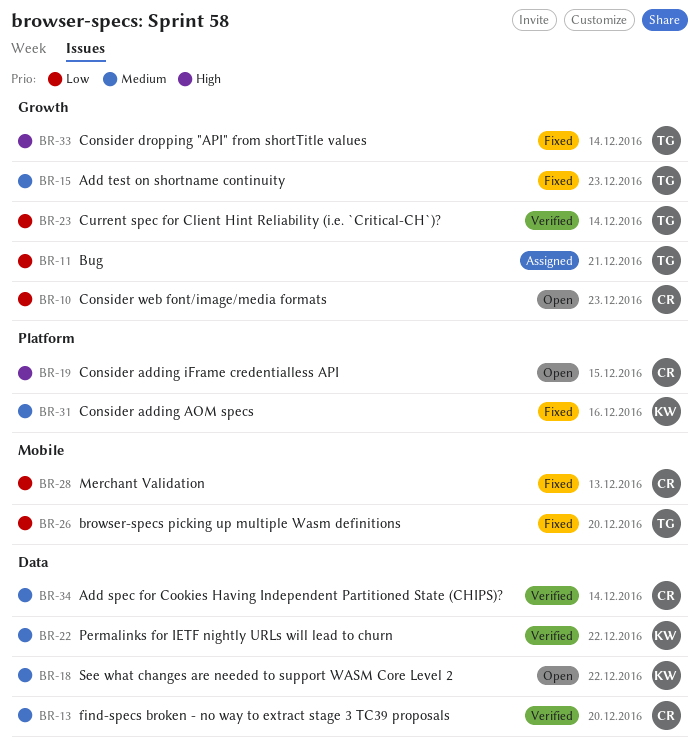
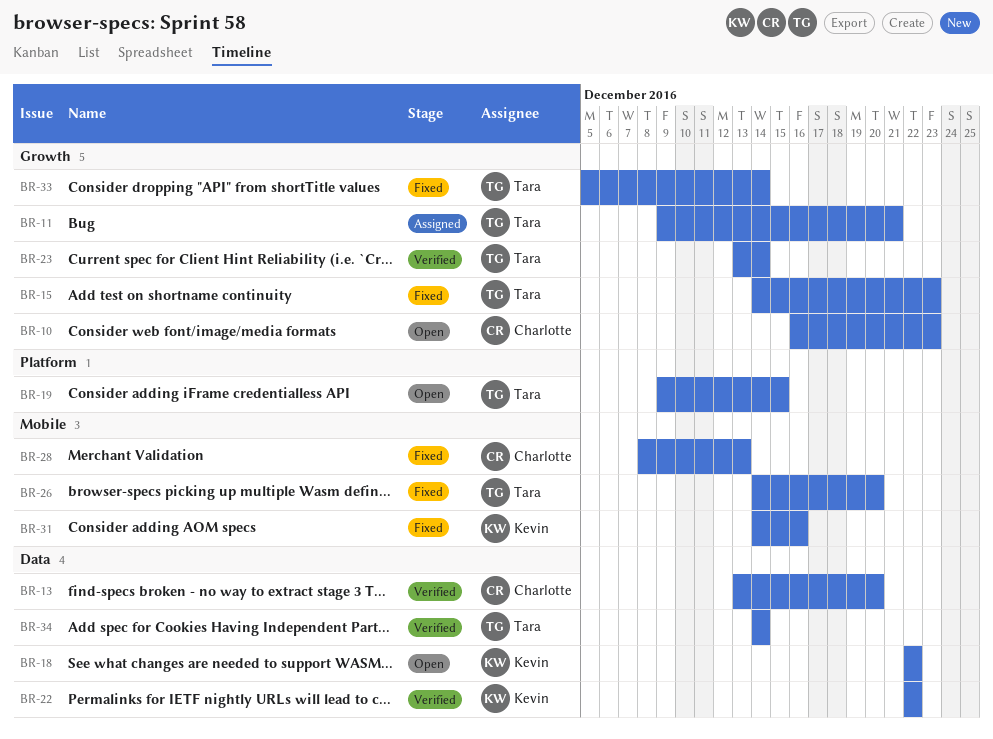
BR-19, owner: Charlotte -> Tara
BR-31, label: Platform -> Mobile
BR-34, owner: Charlotte -> Tara

